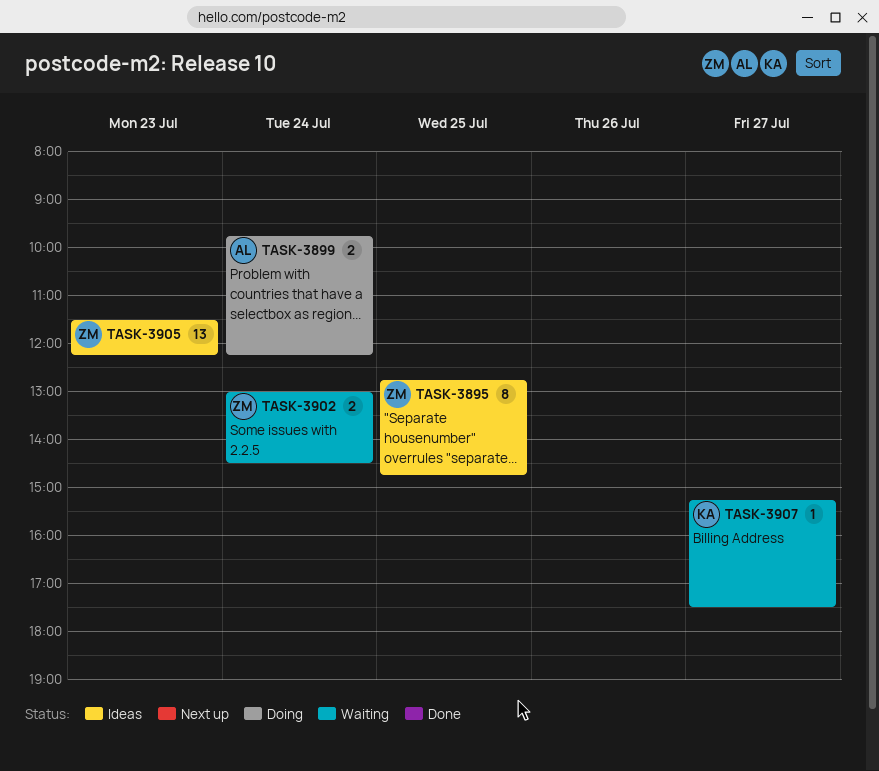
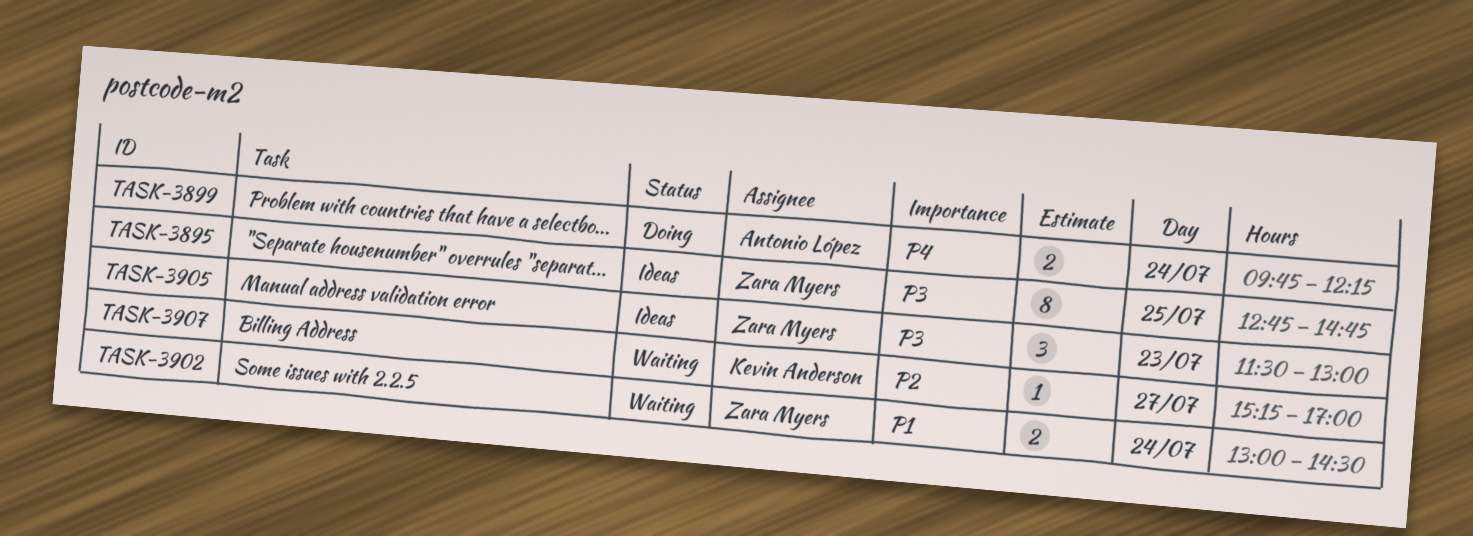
TASK-3905, estimate: 13 -> 3
TASK-3905, ends: 12:15 -> 13:00
TASK-3907, ends: 17:30 -> 17:00

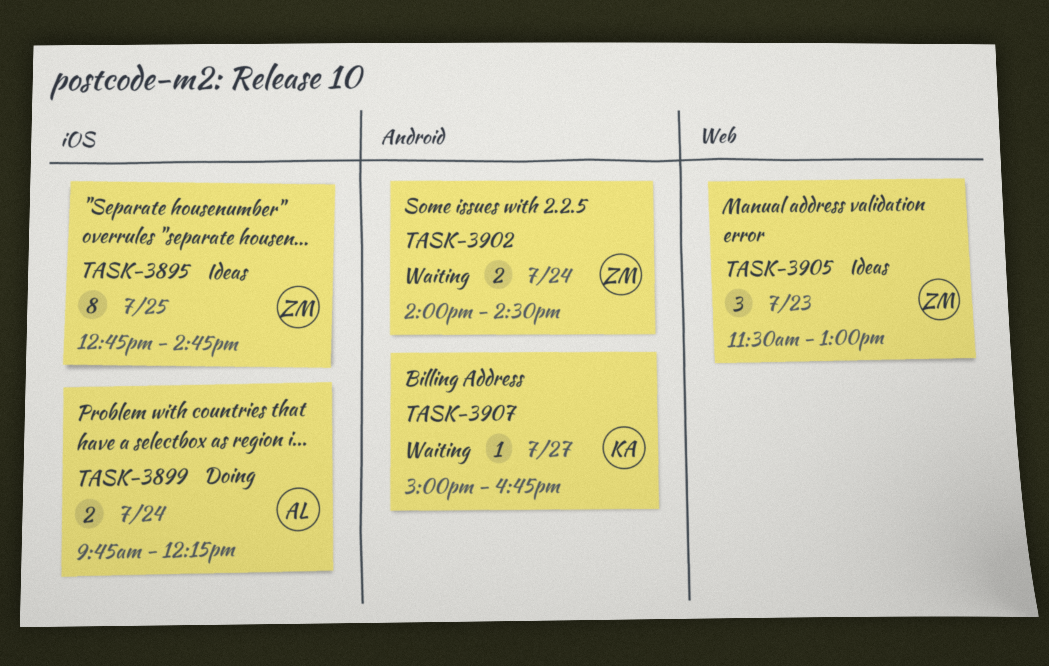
TASK-3902, begins: 13:00 -> 14:00
TASK-3907, begins: 15:15 -> 15:00
TASK-3907, ends: 17:00 -> 16:45

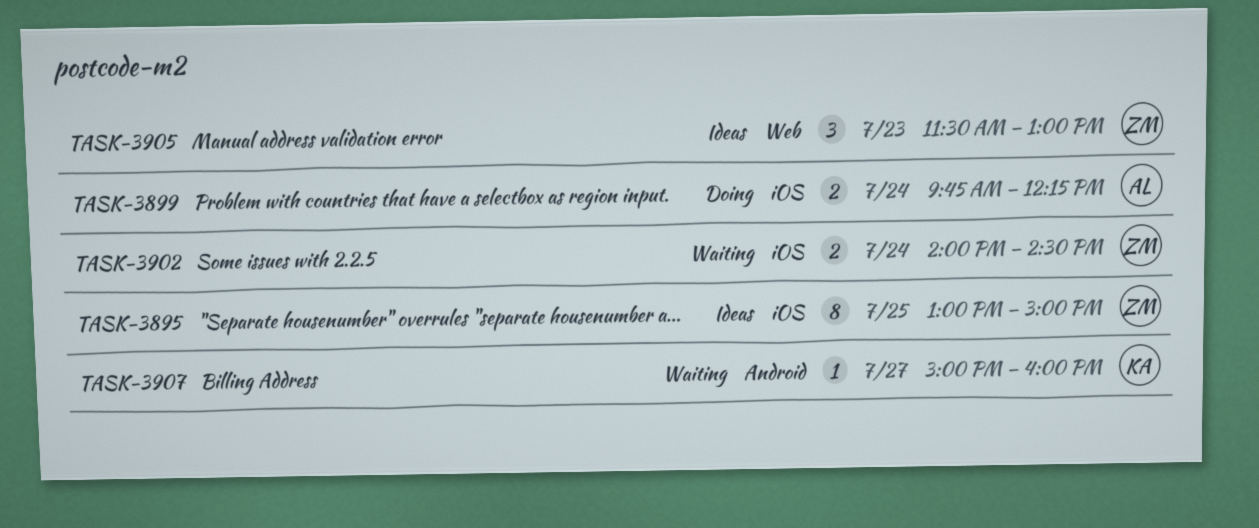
TASK-3895, begins: 12:45 -> 13:00
TASK-3895, ends: 14:45 -> 15:00
TASK-3902, label: Android -> iOS
TASK-3907, ends: 16:45 -> 16:00

